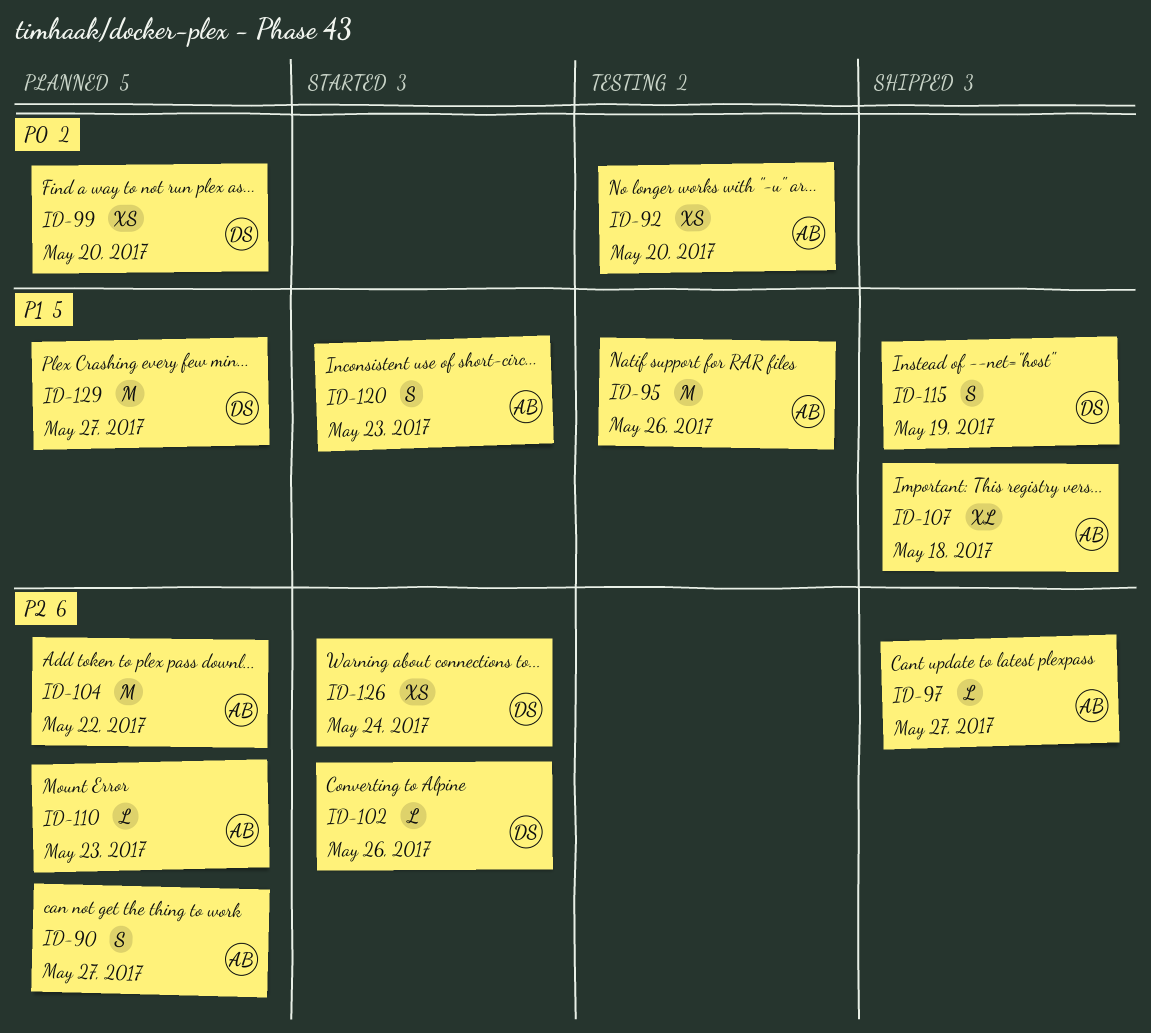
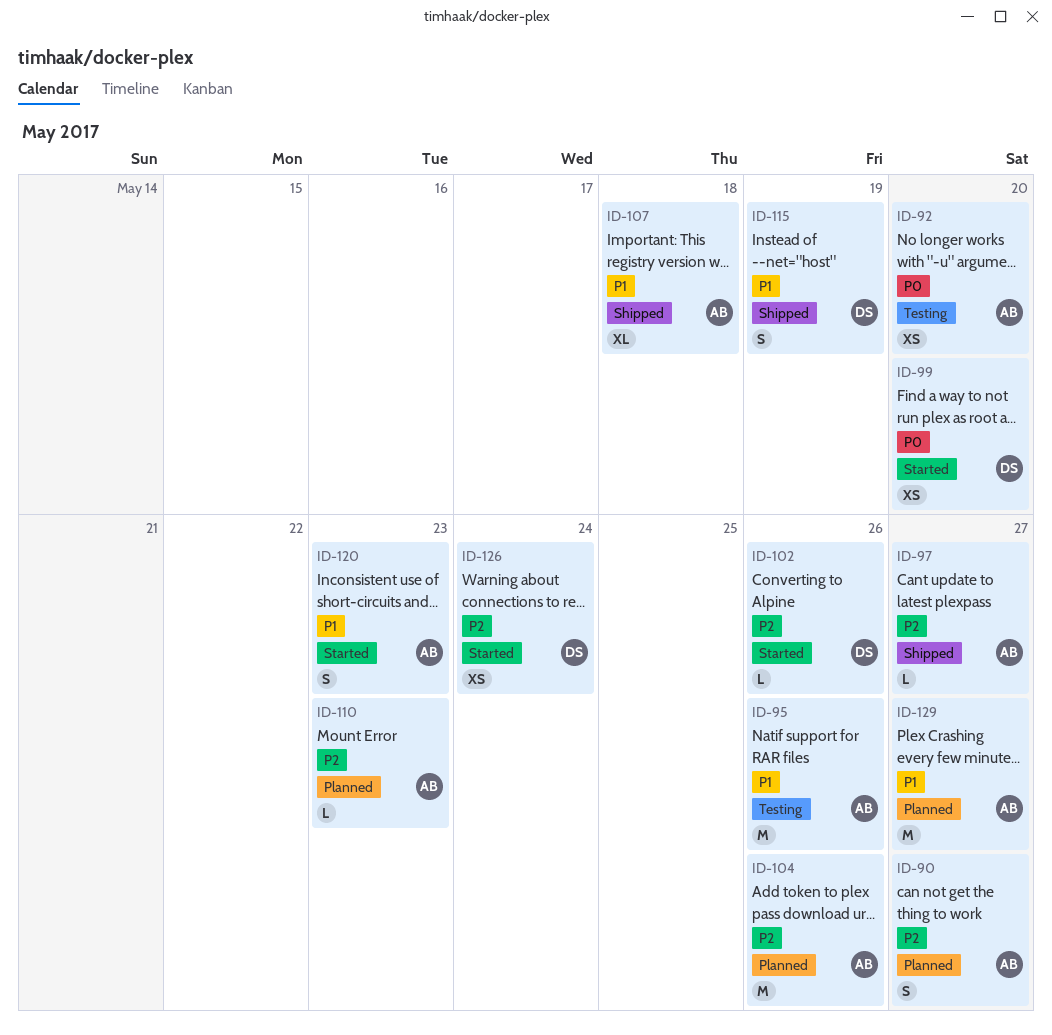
ID-99, status: Planned -> Started
ID-104, due: May 22 -> May 26
ID-129, owner: DS -> AB

